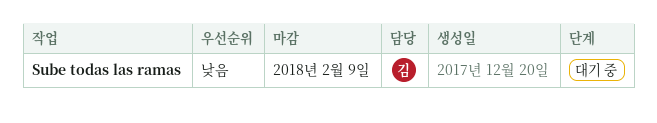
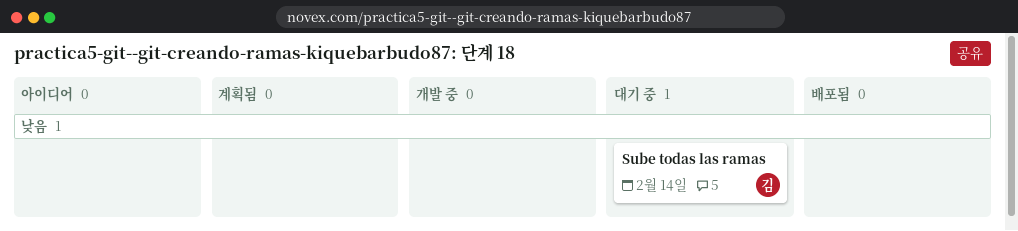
Sube todas las ramas, due: Feb 9 -> Feb 14

